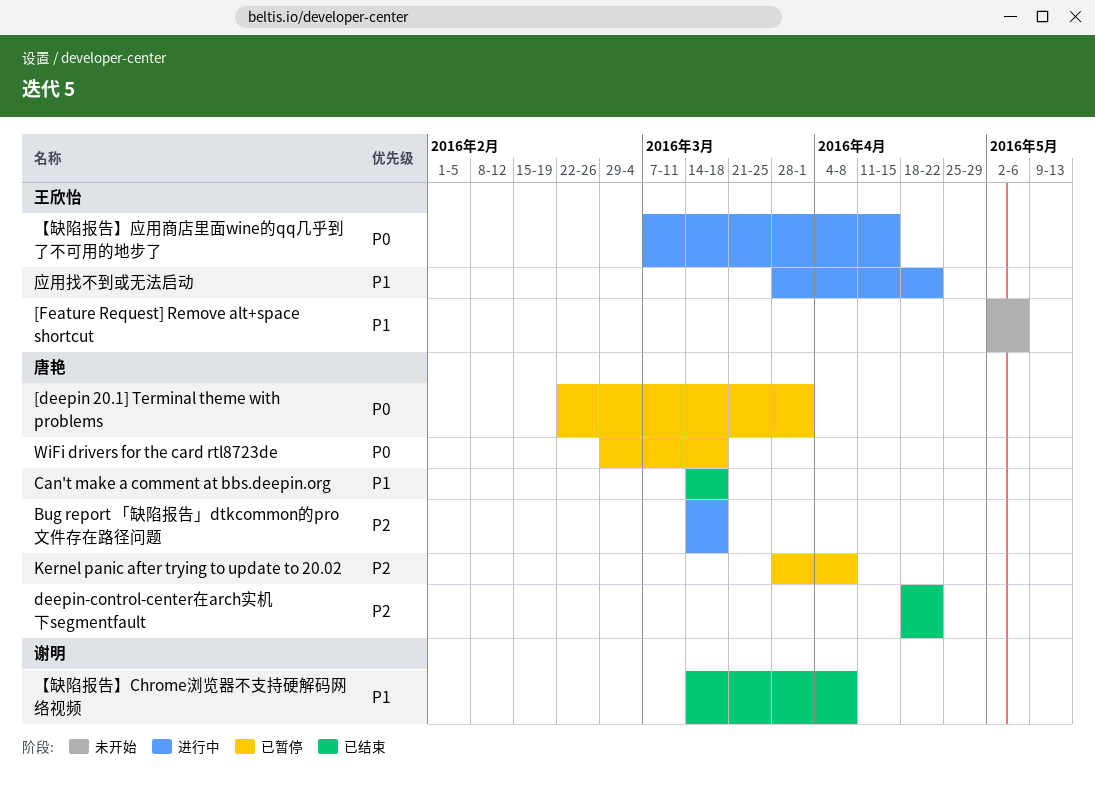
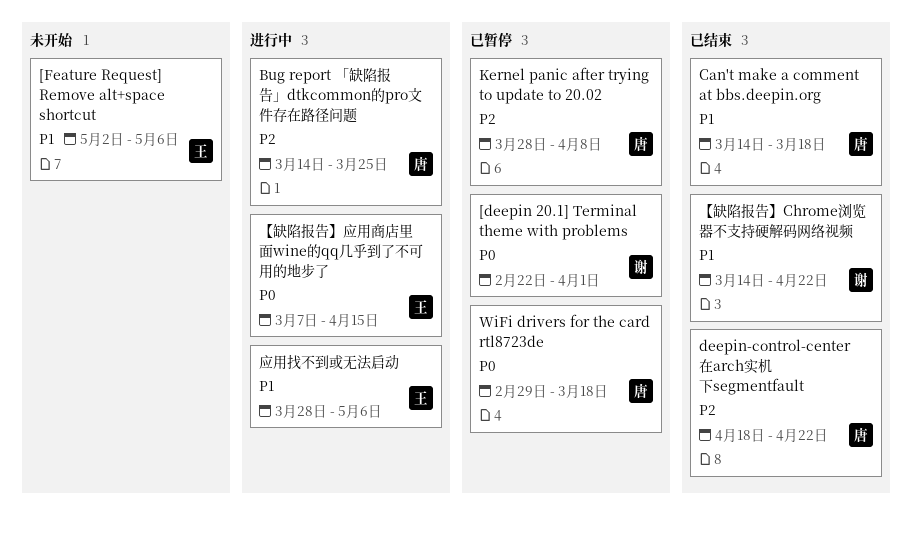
[deepin 20.1] Terminal theme with problems, owner: 唐艳 -> 谢明
Bug report 「缺陷报告」dtkcommon的pro文件存在路径问题, due: Mar 18 -> Mar 25
【缺陷报告】Chrome浏览器不支持硬解码网络视频, due: Apr 8 -> Apr 22
应用找不到或无法启动, due: Apr 22 -> May 6

